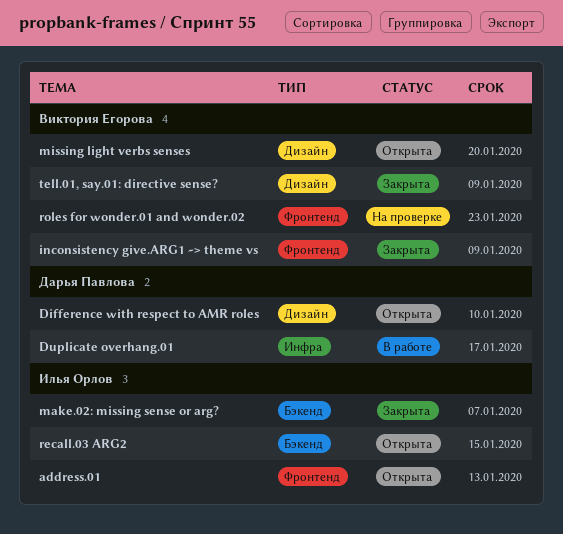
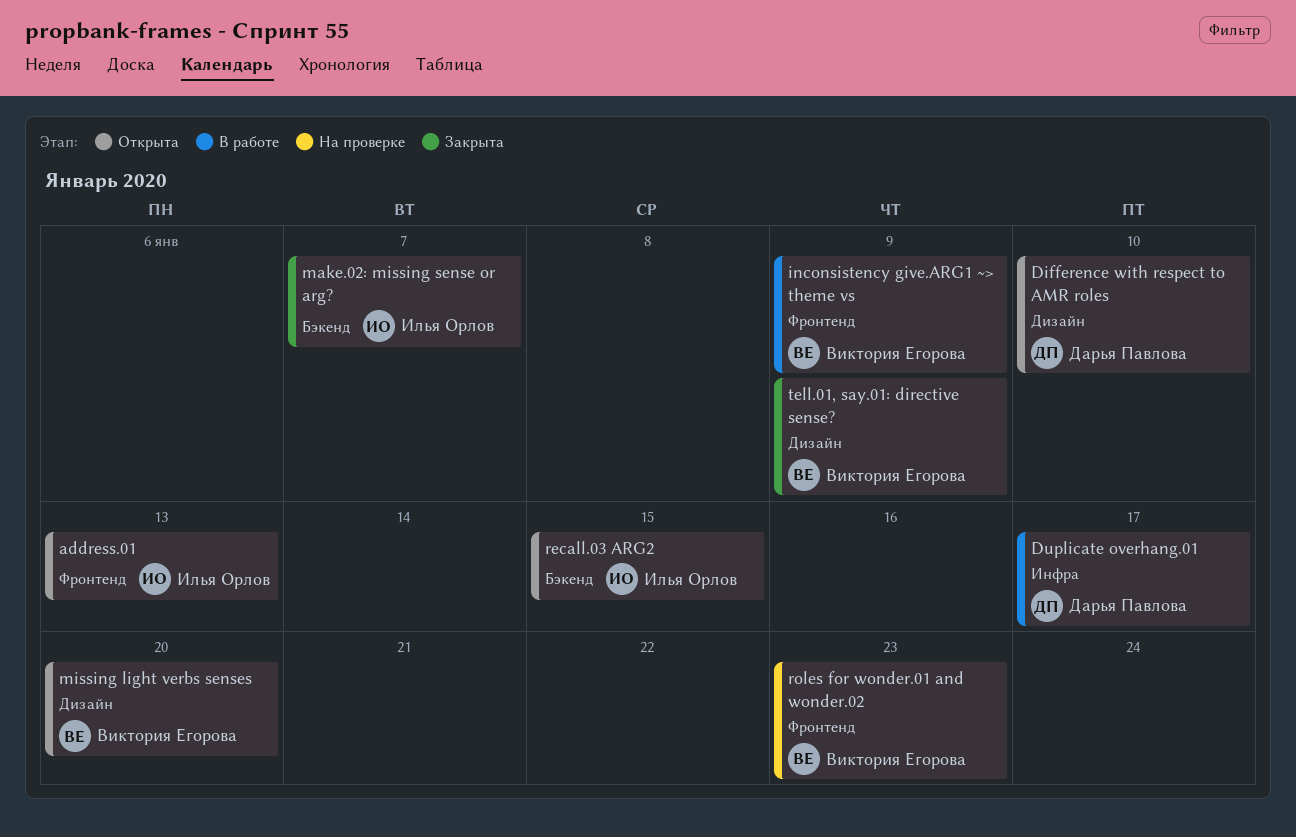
inconsistency give.ARG1 ~> theme vs, status: Закрыта -> В работе

